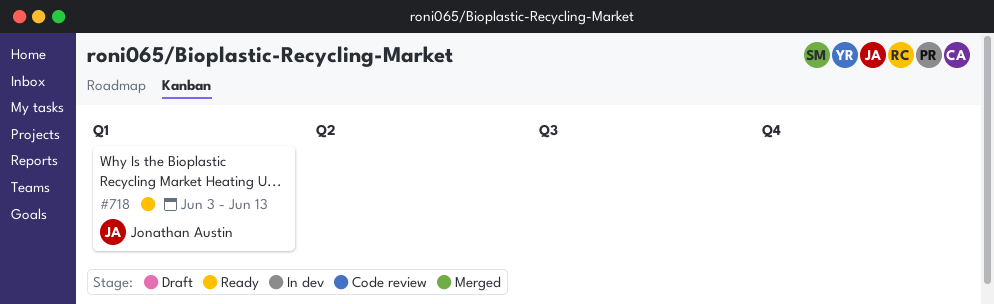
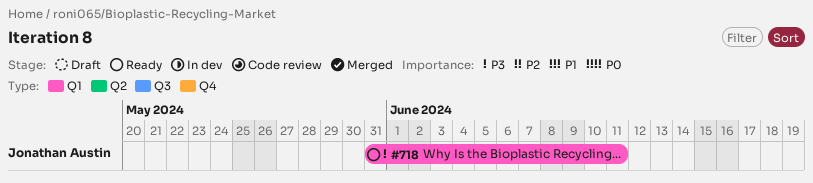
#718, start: Jun 3 -> May 31
#718, due: Jun 13 -> Jun 11

